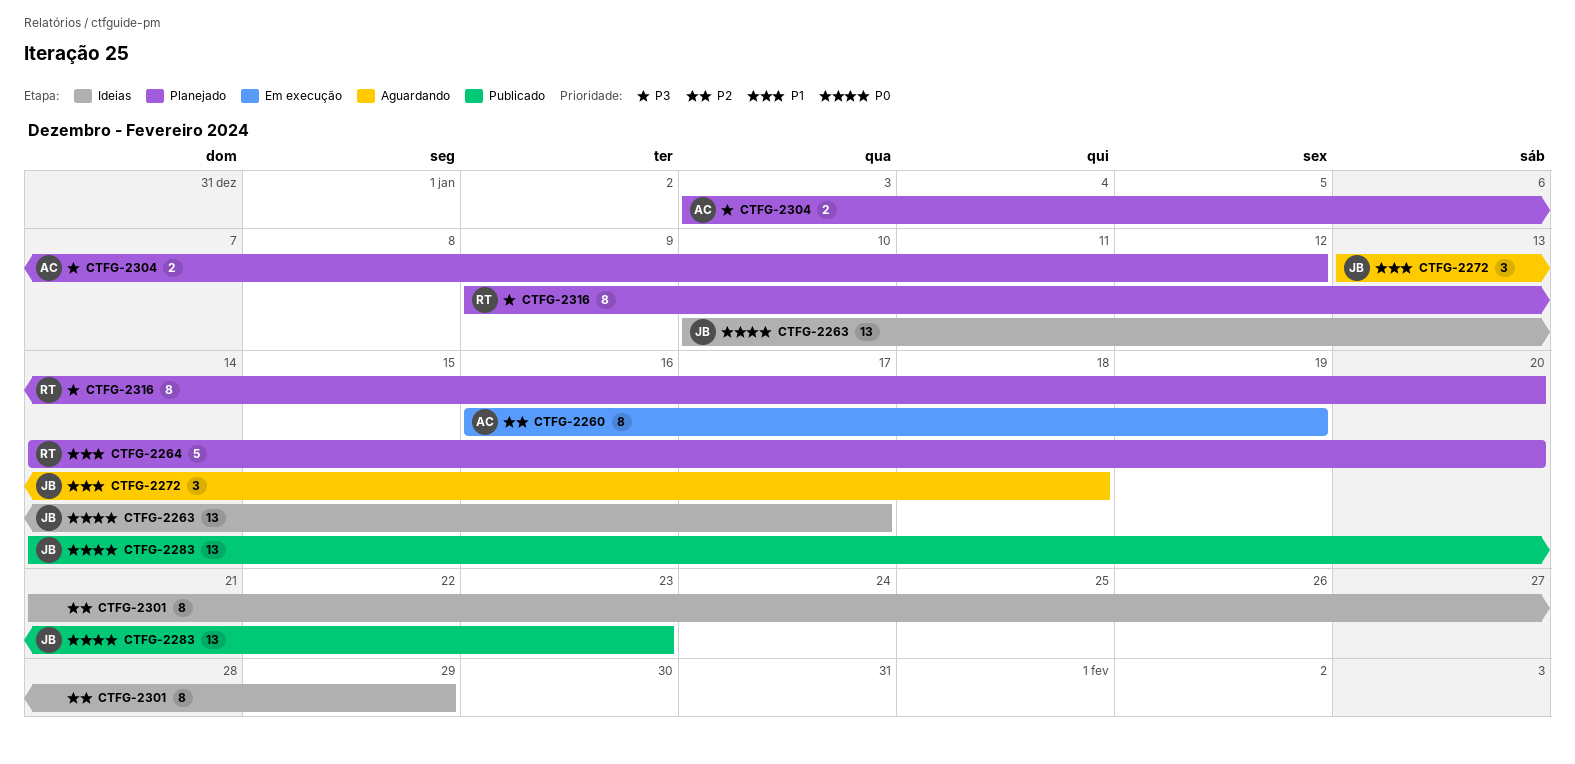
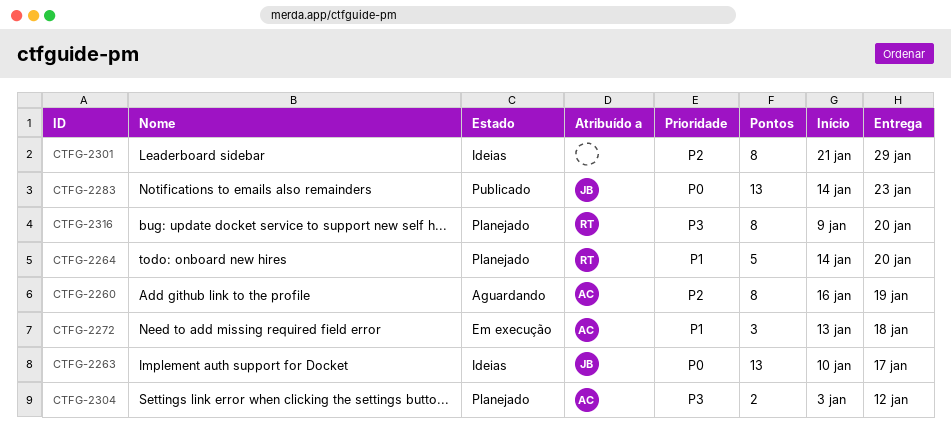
CTFG-2260, status: Em execução -> Aguardando
CTFG-2272, status: Aguardando -> Em execução
CTFG-2272, owner: JB -> AC

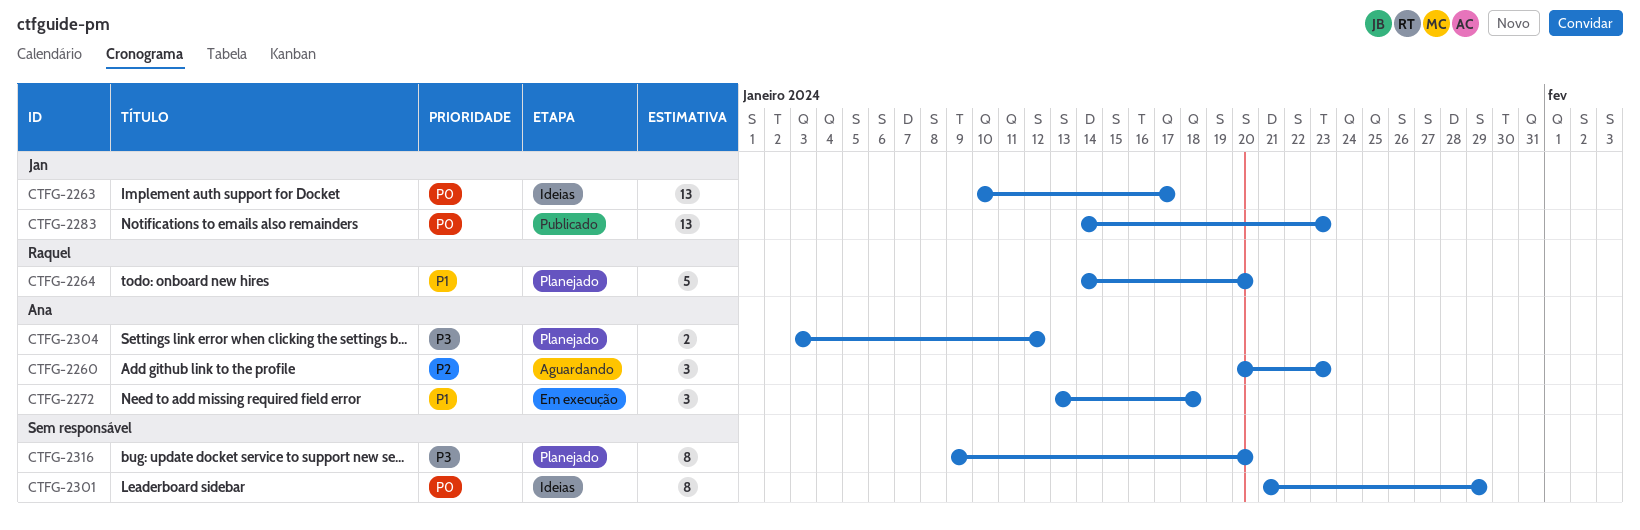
CTFG-2260, estimate: 8 -> 3
CTFG-2260, start: Jan 16 -> Jan 20
CTFG-2260, due: Jan 19 -> Jan 23
CTFG-2301, priority: P2 -> P0
CTFG-2316, owner: Raquel -> none

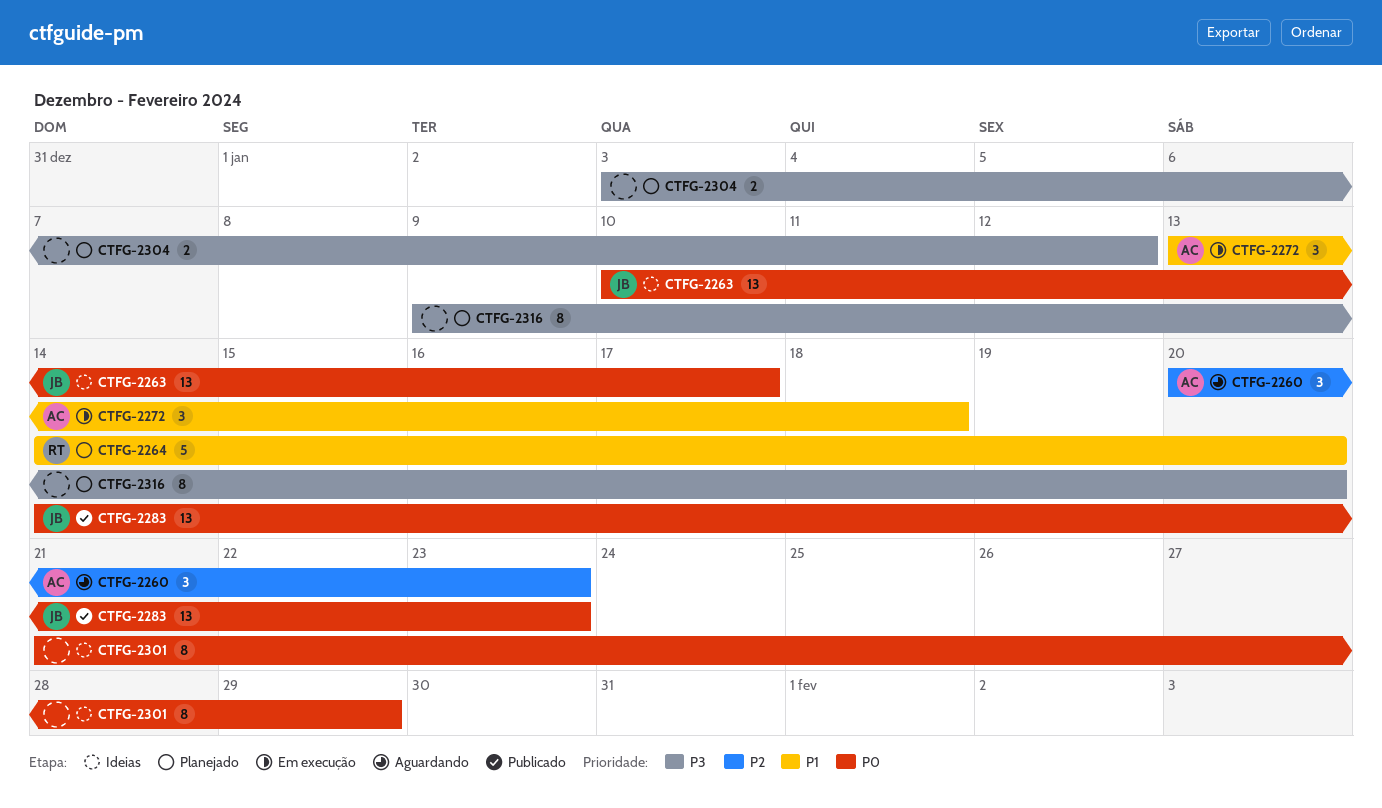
CTFG-2304, owner: Ana -> none

